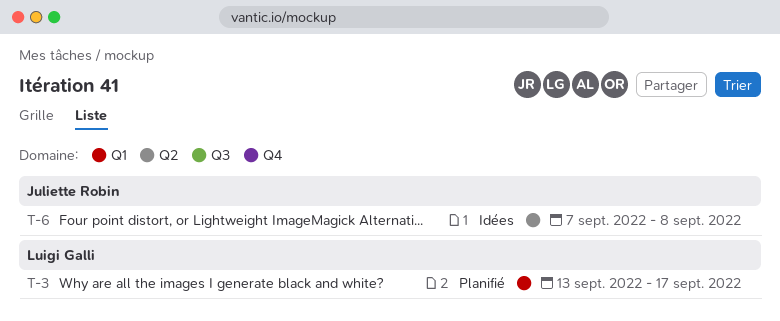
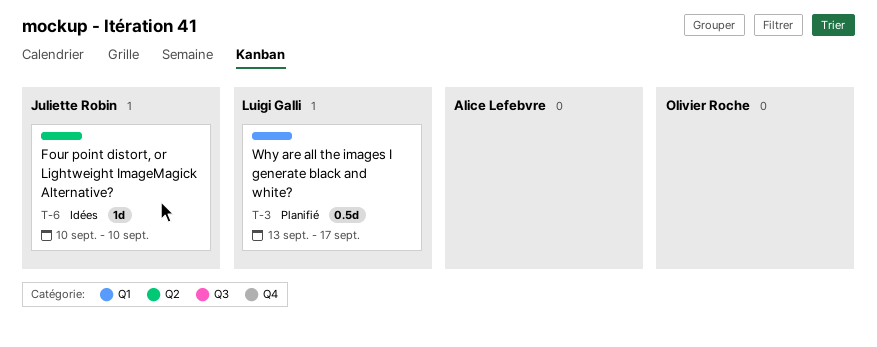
T-6, start: Sep 7 -> Sep 10
T-6, due: Sep 8 -> Sep 10

